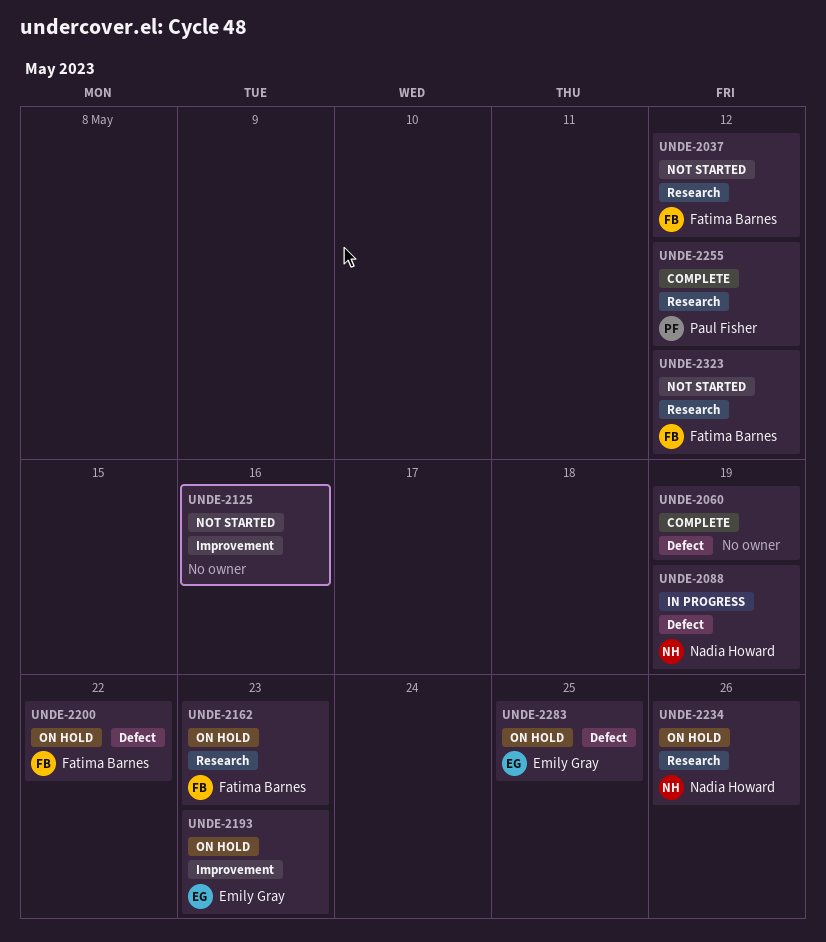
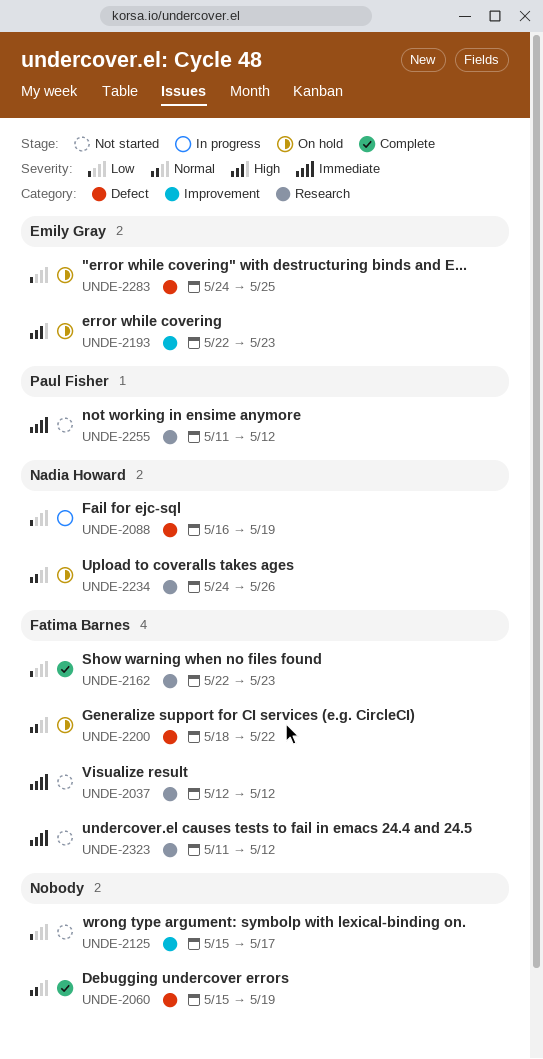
UNDE-2125, due: May 16 -> May 17
UNDE-2162, status: On hold -> Complete
UNDE-2255, status: Complete -> Not started

